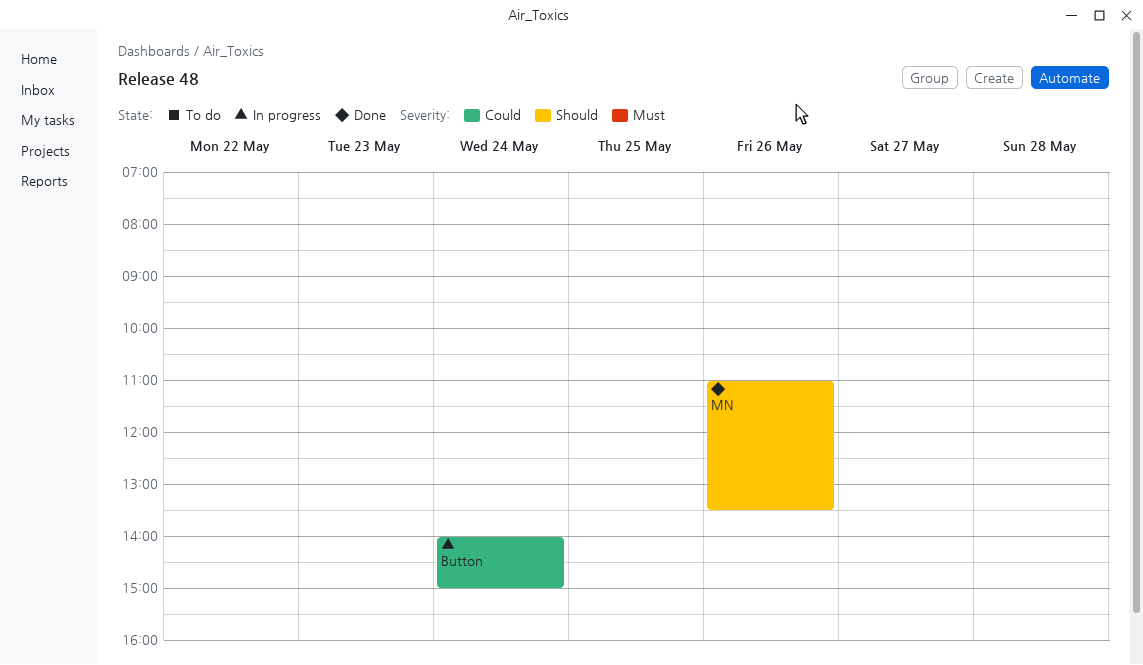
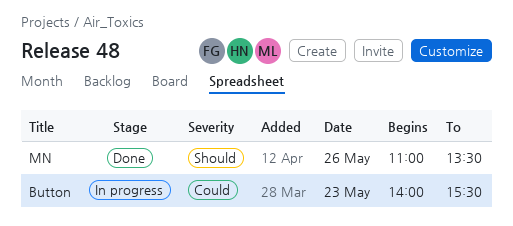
Button, day: May 24 -> May 23
Button, ends: 15:00 -> 15:30

